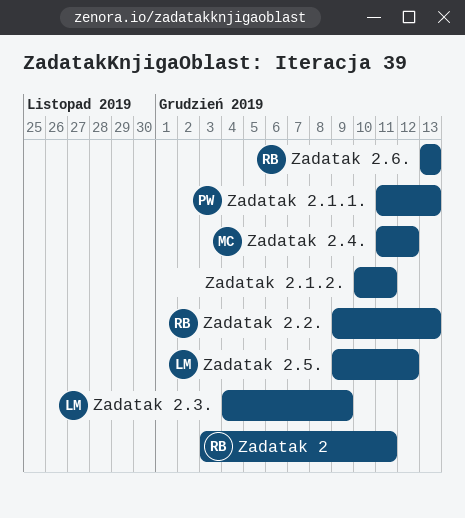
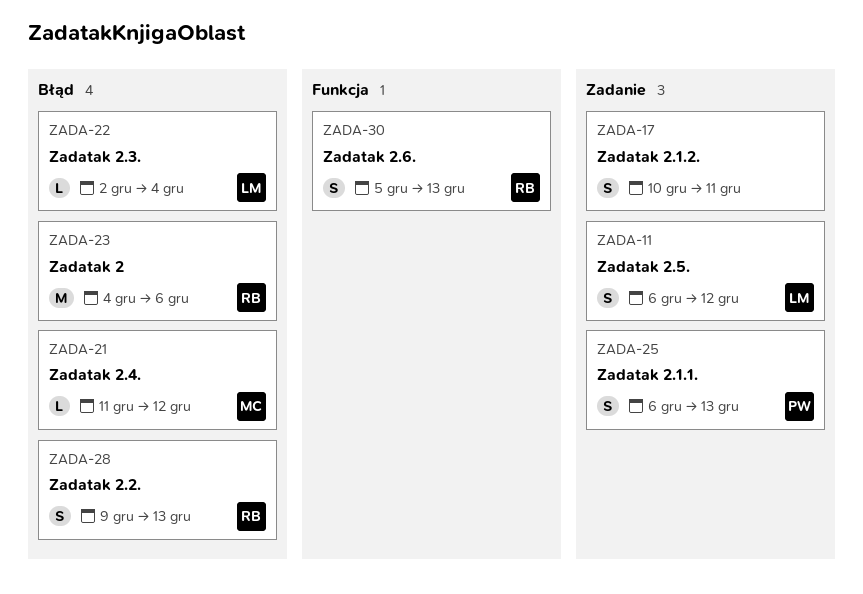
Zadatak 2, start: Dec 3 -> Dec 4
Zadatak 2, due: Dec 11 -> Dec 6
Zadatak 2.1.1., start: Dec 11 -> Dec 6
Zadatak 2.3., start: Dec 4 -> Dec 2
Zadatak 2.3., due: Dec 9 -> Dec 4
Zadatak 2.5., start: Dec 9 -> Dec 6
Zadatak 2.6., start: Dec 13 -> Dec 5

